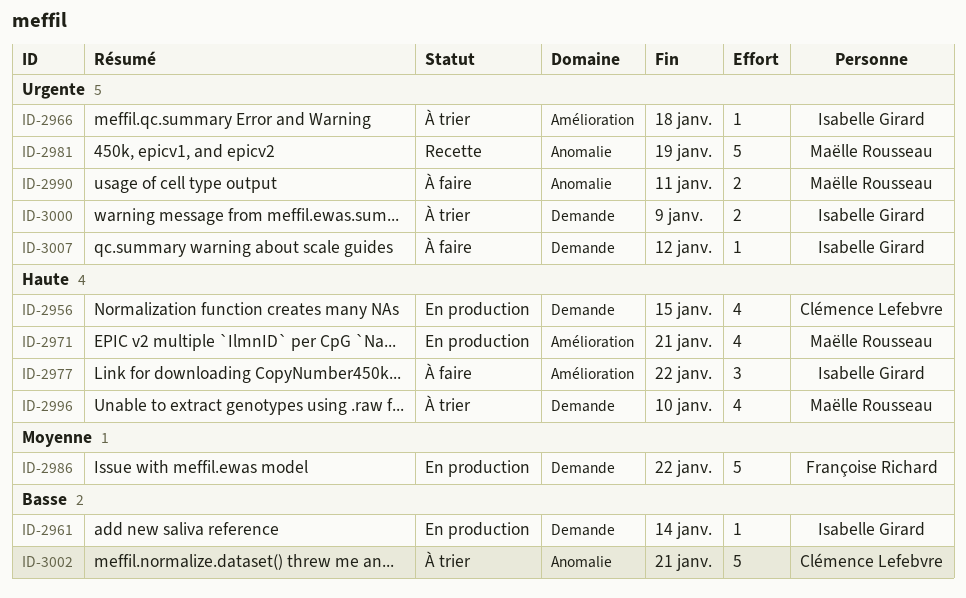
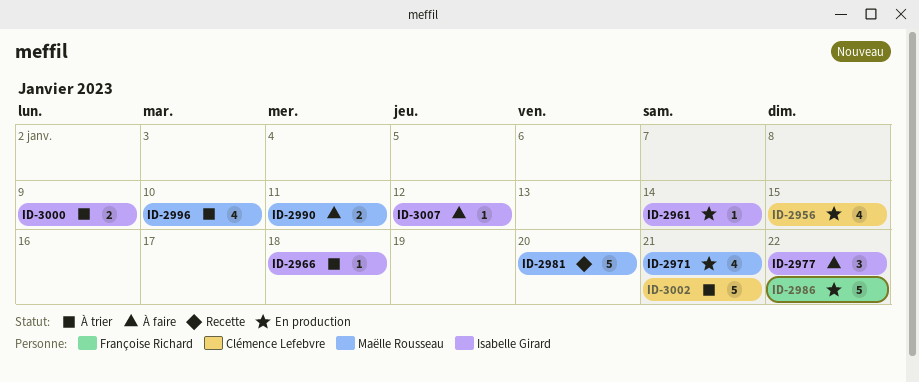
ID-2981, due: Jan 19 -> Jan 20

